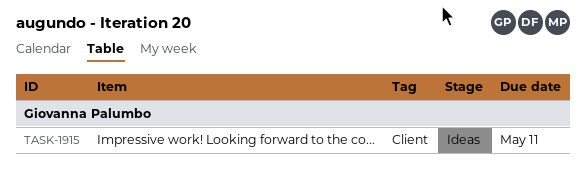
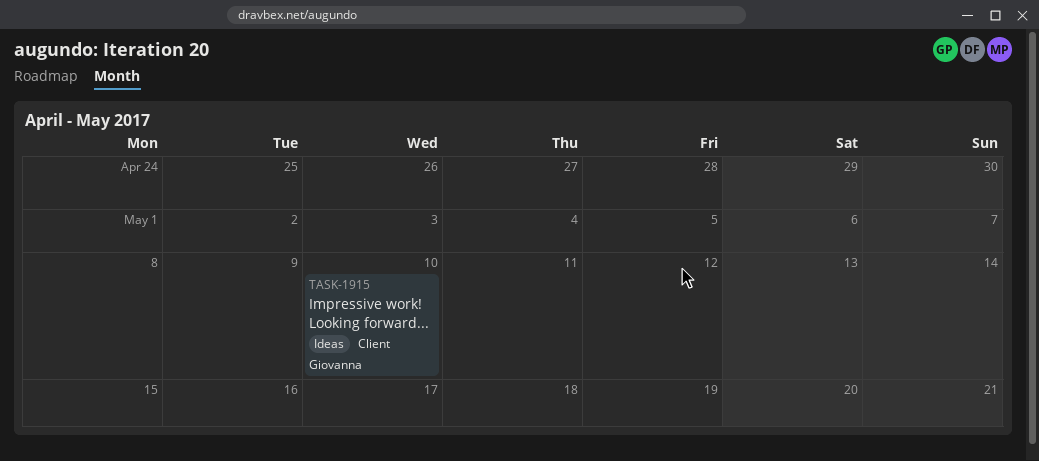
TASK-1915, due: May 11 -> May 10

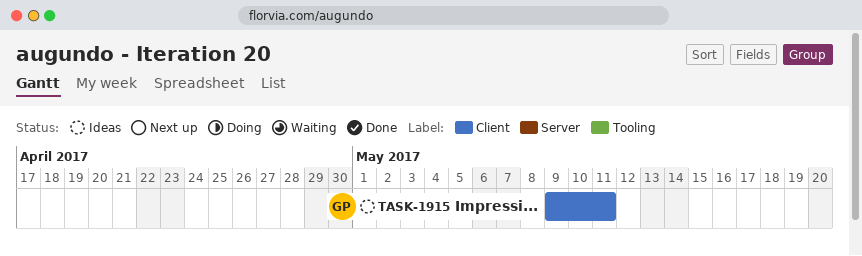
TASK-1915, due: May 10 -> May 11

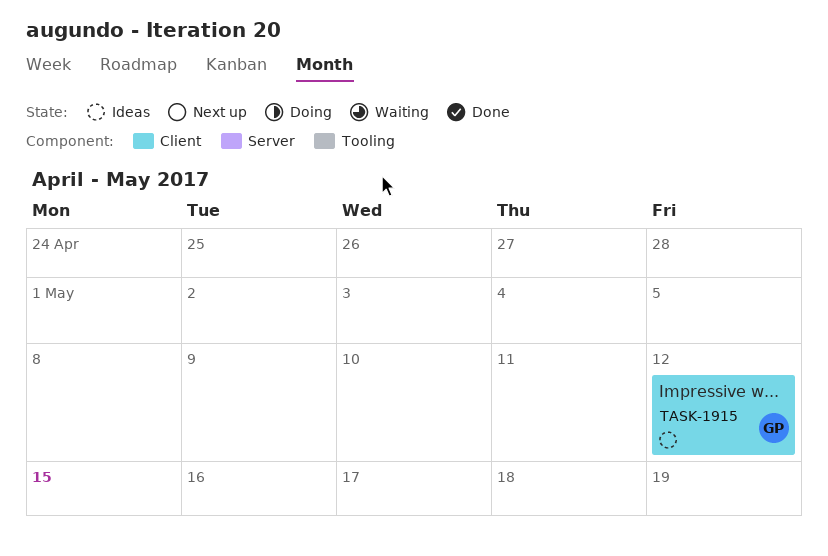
TASK-1915, due: May 11 -> May 12

